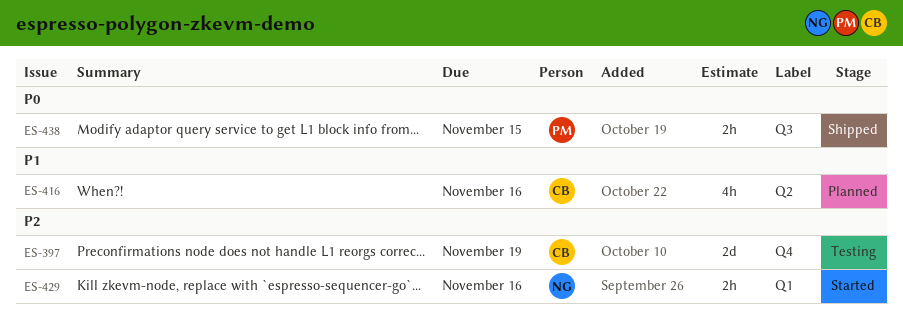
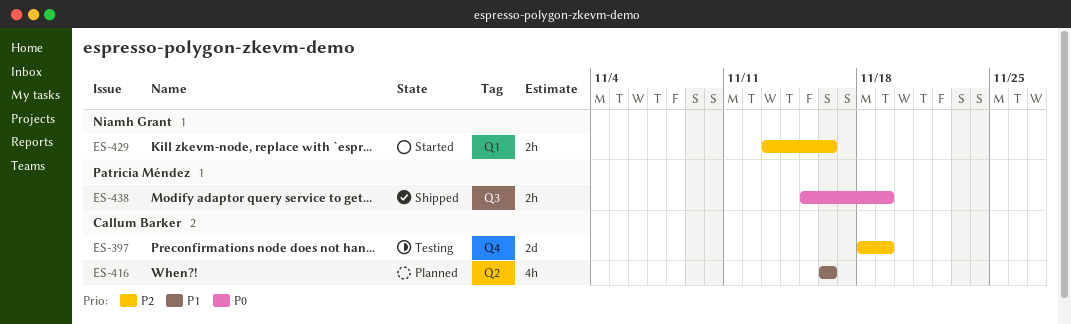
ES-438, due: Nov 15 -> Nov 19

